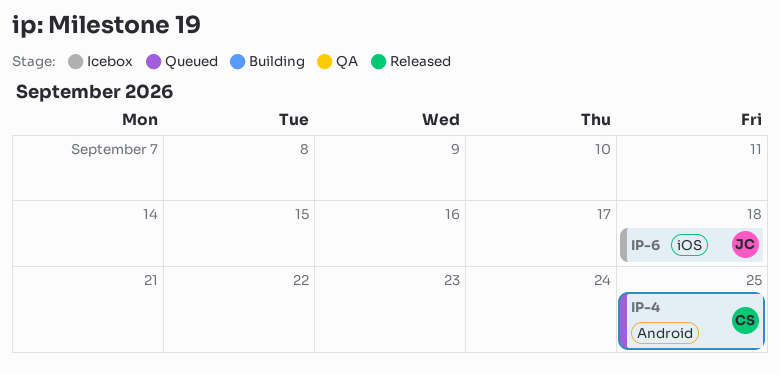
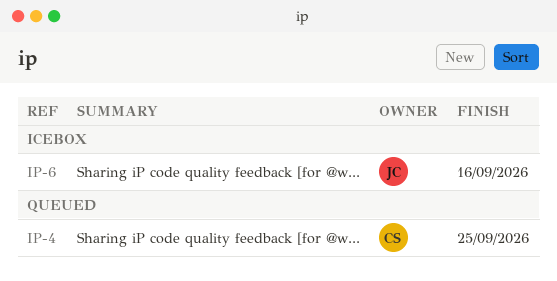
IP-6, due: Sep 18 -> Sep 16

